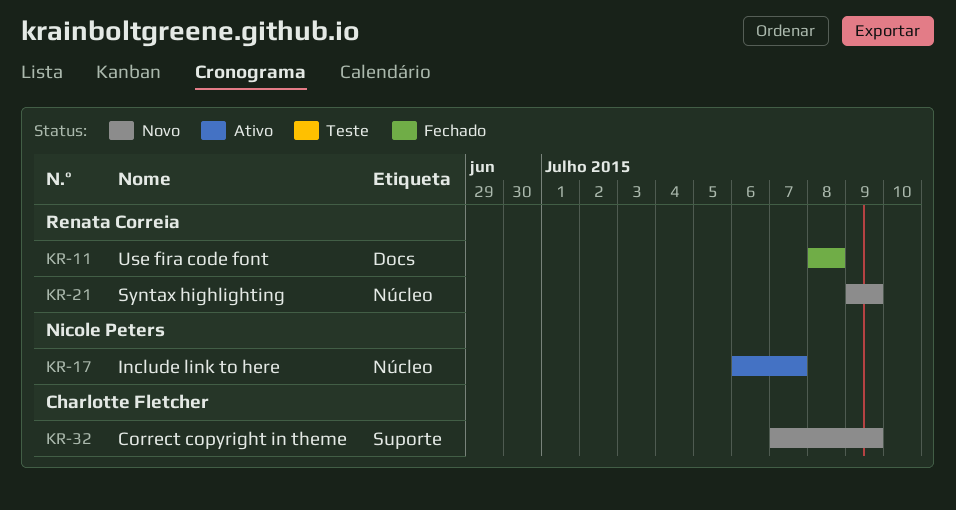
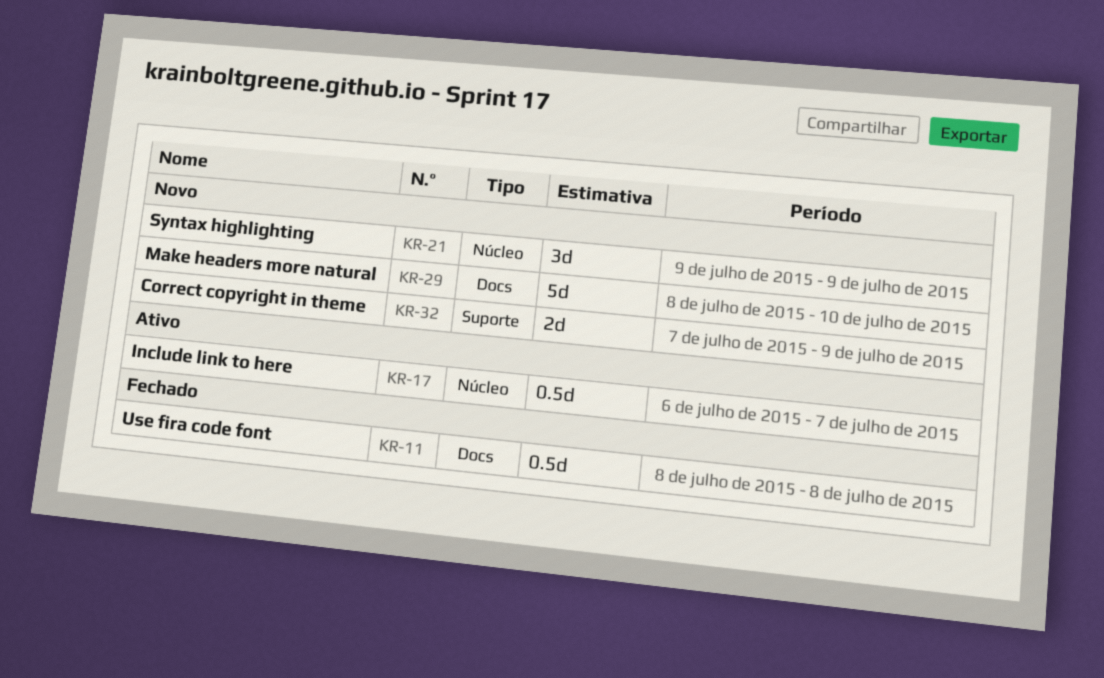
KR-29: none -> present

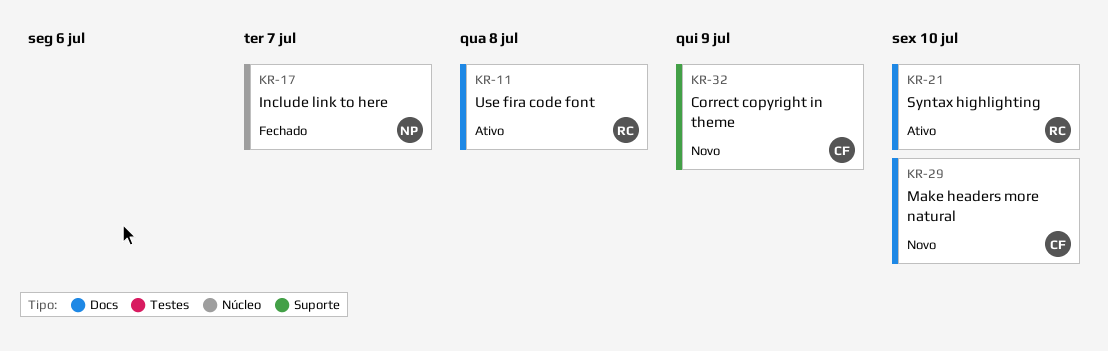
KR-11, status: Fechado -> Ativo
KR-17, status: Ativo -> Fechado
KR-21, status: Novo -> Ativo
KR-21, label: Núcleo -> Docs
KR-21, due: Jul 9 -> Jul 10

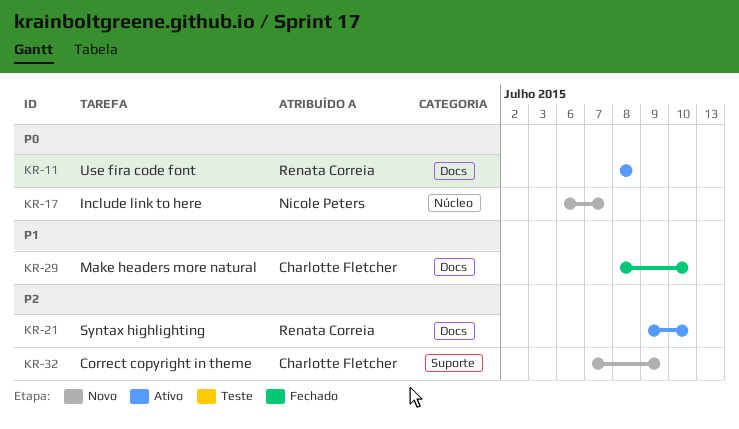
KR-17, status: Fechado -> Novo
KR-29, status: Novo -> Fechado

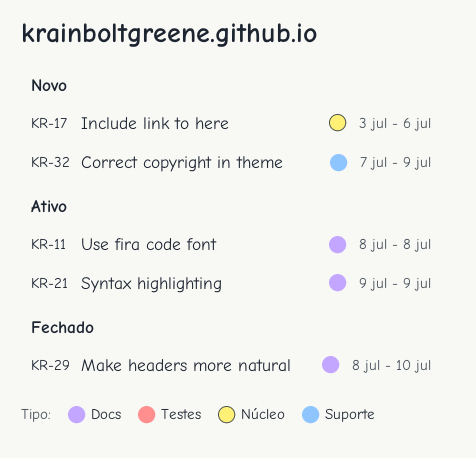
KR-17, start: Jul 6 -> Jul 3
KR-17, due: Jul 7 -> Jul 6
KR-21, due: Jul 10 -> Jul 9

